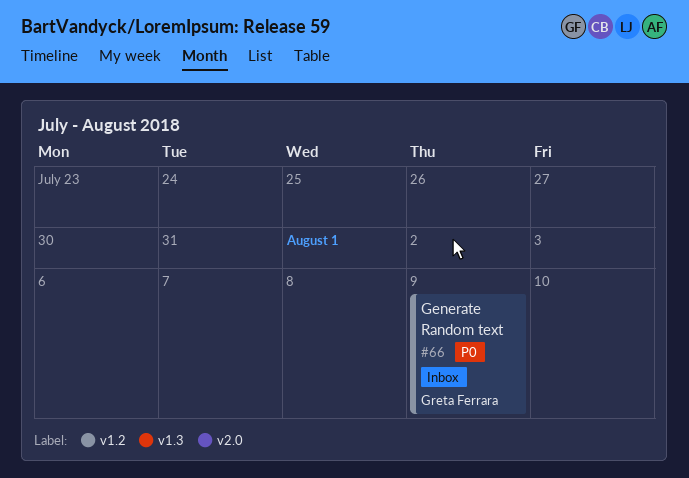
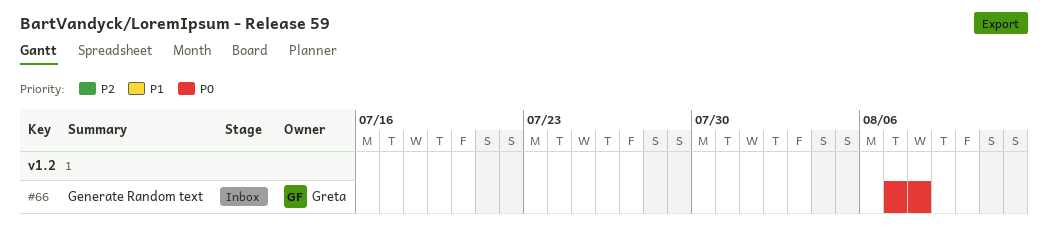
#66, due: Aug 9 -> Aug 8

